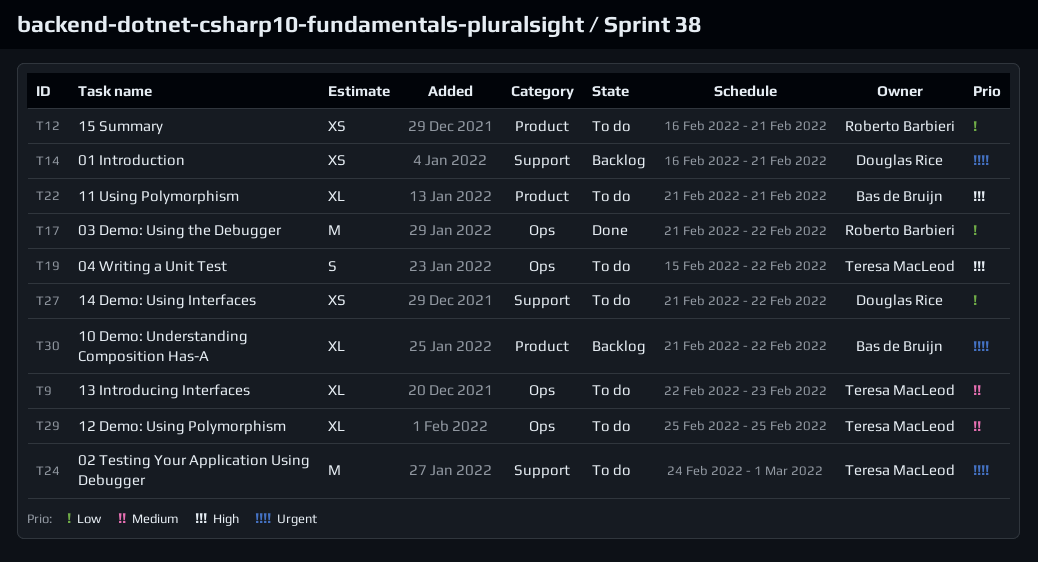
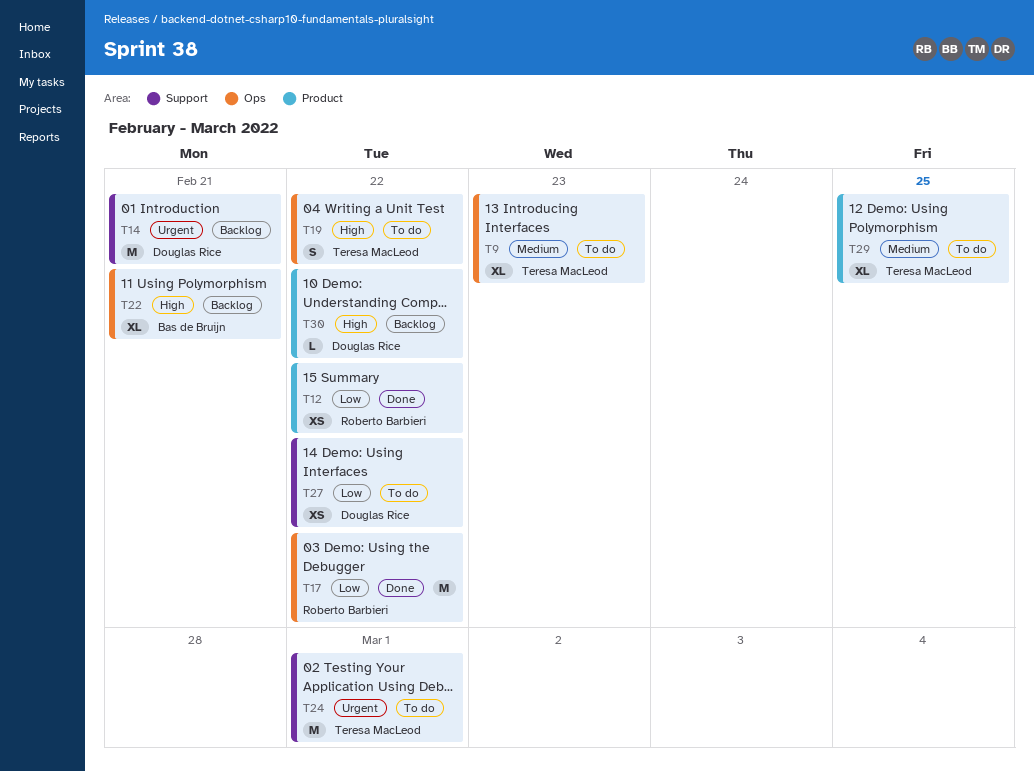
T12, status: To do -> Done
T12, due: Feb 21 -> Feb 22
T14, estimate: XS -> M
T22, status: To do -> Backlog
T22, label: Product -> Ops
T29, label: Ops -> Product
T30, owner: Bas de Bruijn -> Douglas Rice
T30, priority: Urgent -> High
T30, estimate: XL -> L

